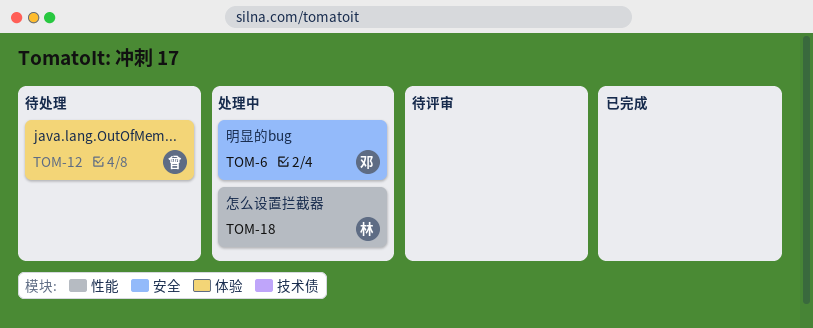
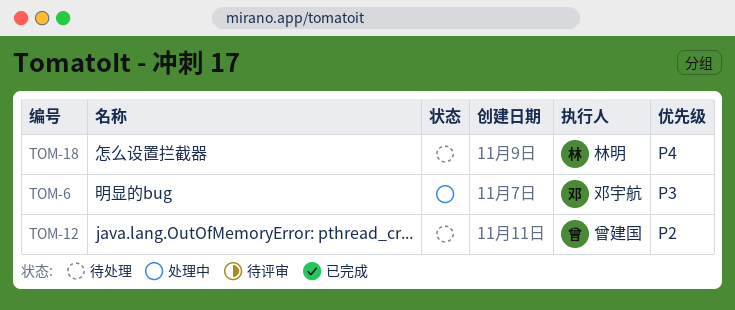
TOM-18, status: 处理中 -> 待处理

